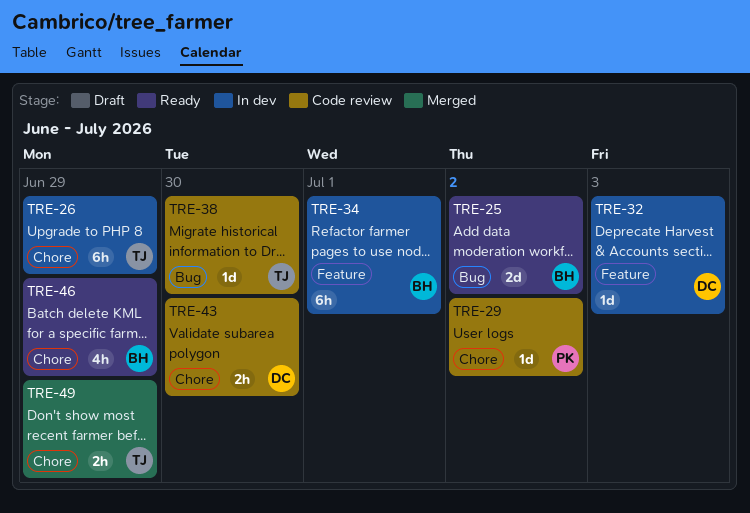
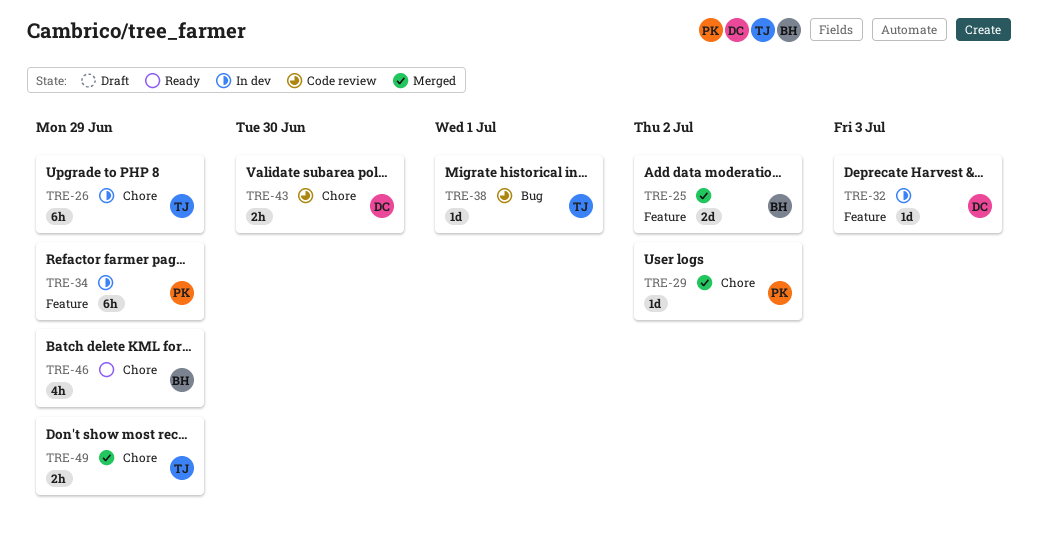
TRE-25, status: Ready -> Merged
TRE-25, label: Bug -> Feature
TRE-29, status: Code review -> Merged
TRE-34, owner: BH -> PK
TRE-34, due: Jul 1 -> Jun 29
TRE-38, due: Jun 30 -> Jul 1

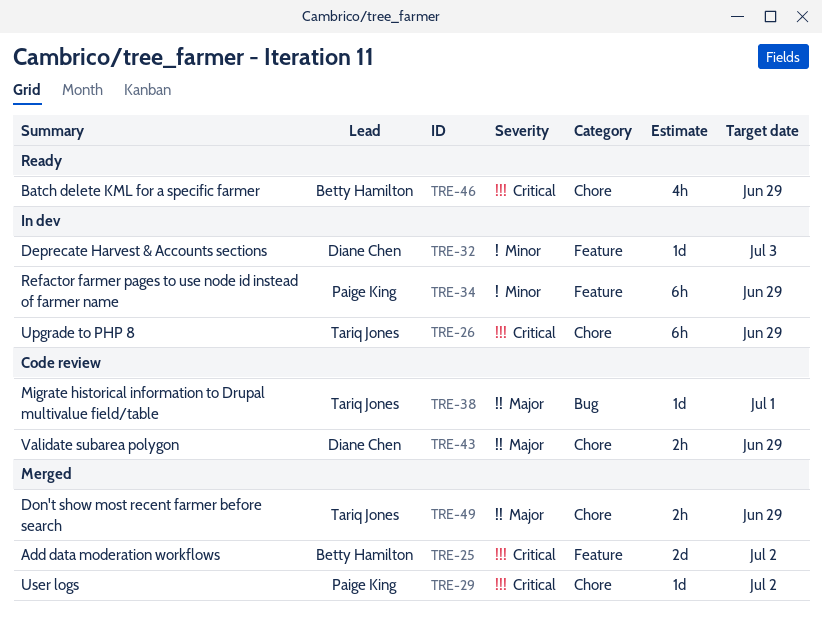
TRE-43, due: Jun 30 -> Jun 29

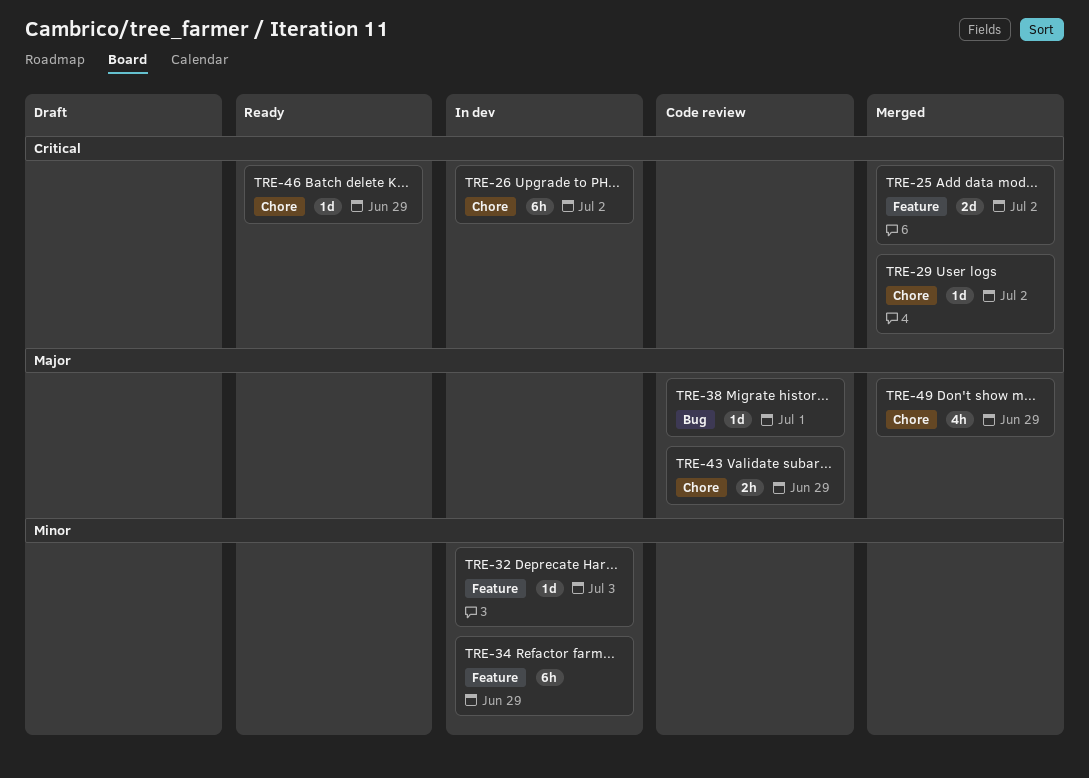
TRE-26, due: Jun 29 -> Jul 2
TRE-46, estimate: 4h -> 1d
TRE-49, estimate: 2h -> 4h

